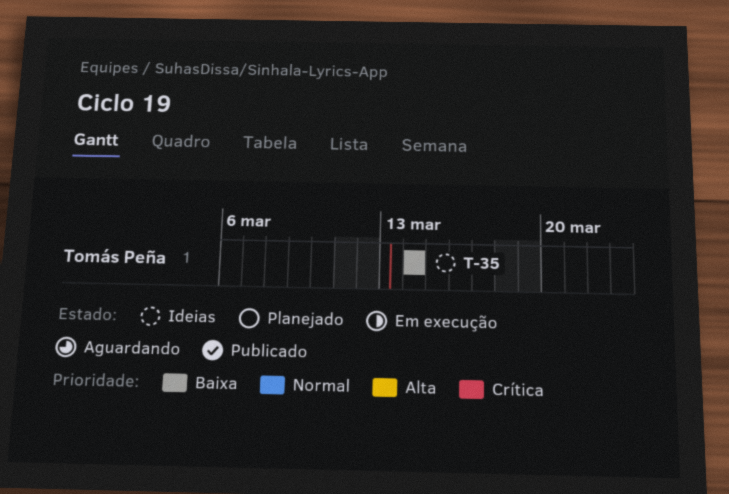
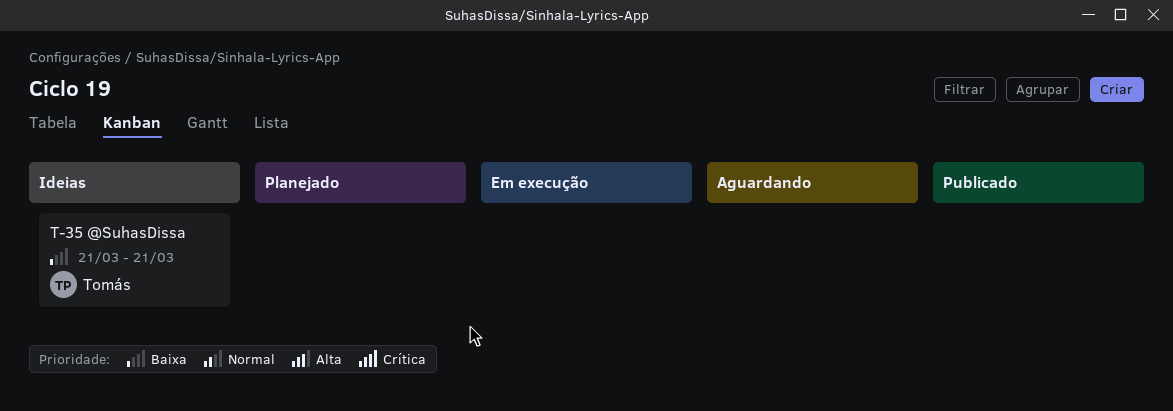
T-35, start: Mar 14 -> Mar 21
T-35, due: Mar 14 -> Mar 21

